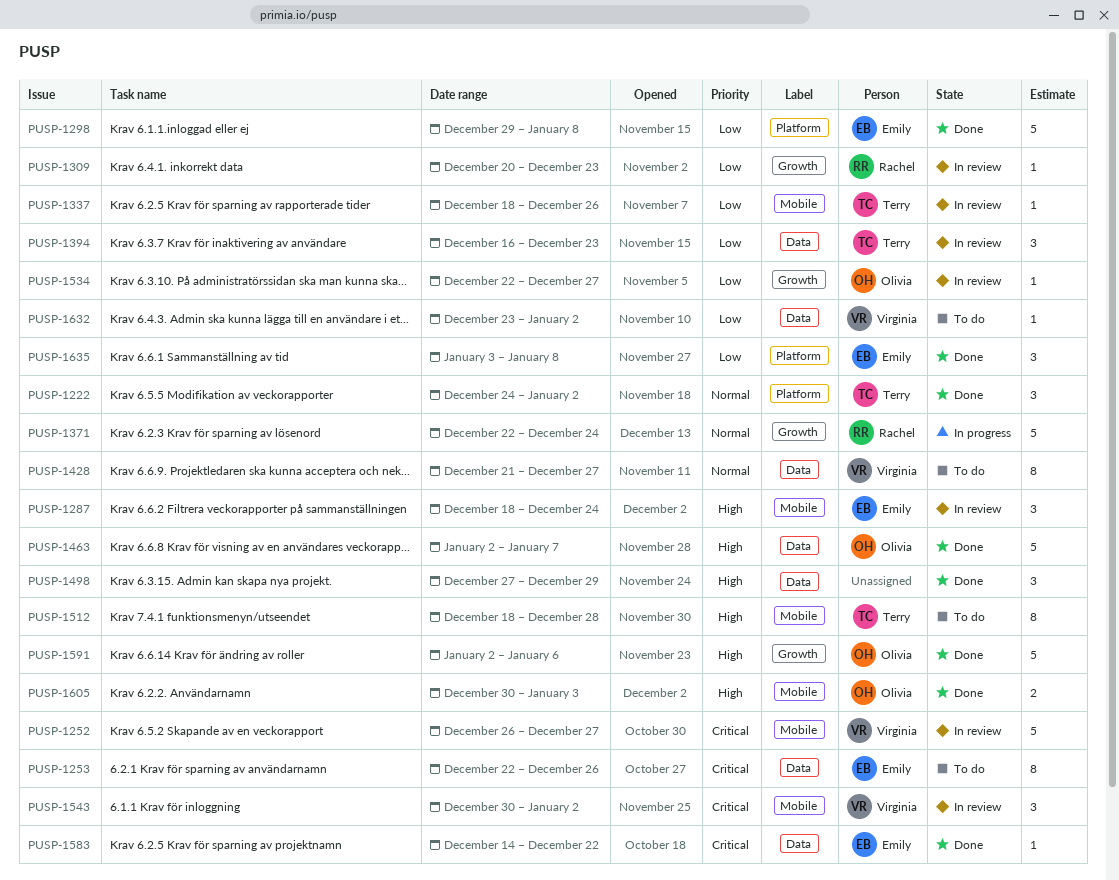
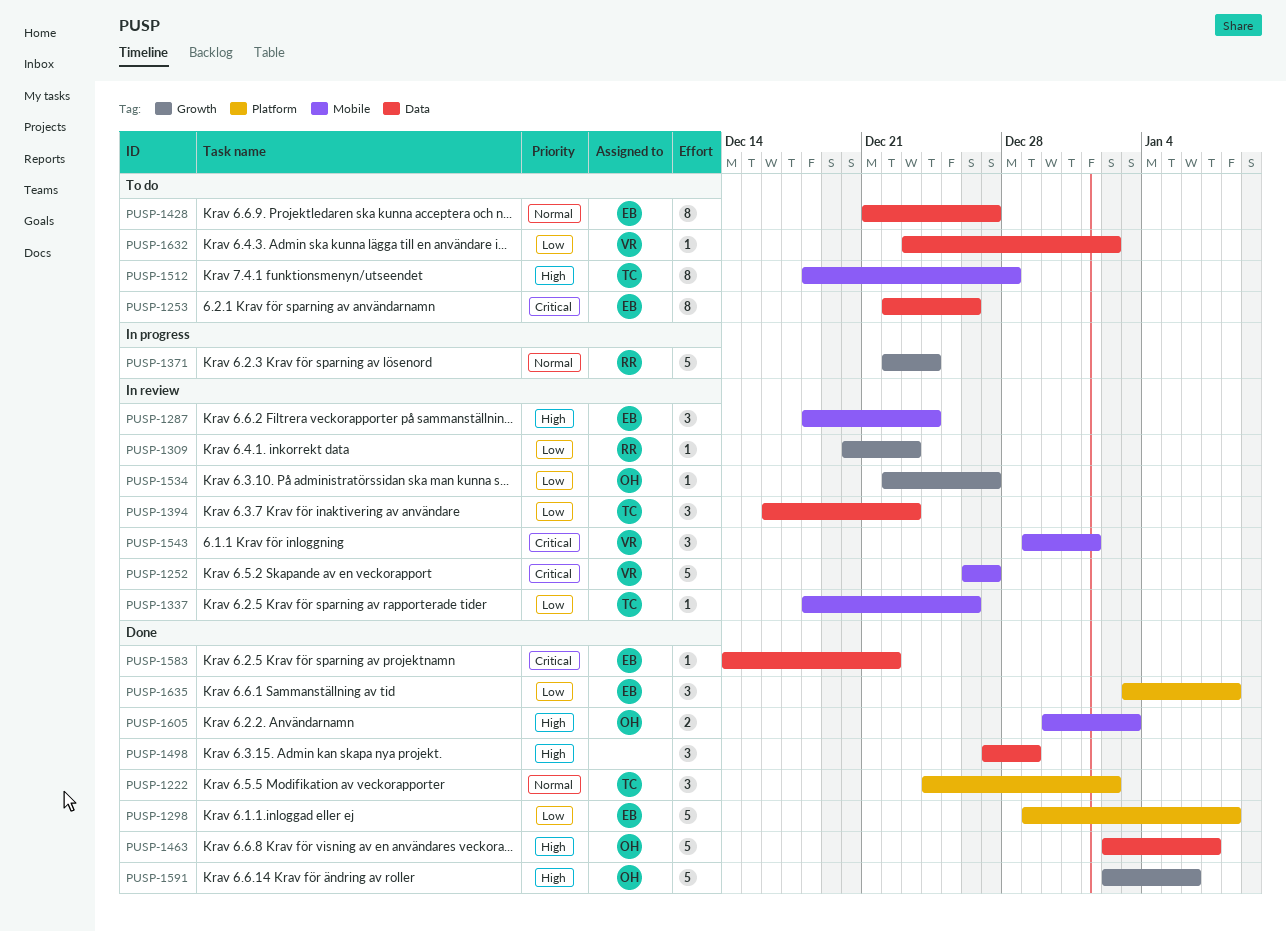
PUSP-1428, owner: Virginia -> Emily
PUSP-1543, start: Dec 30 -> Dec 29
PUSP-1543, due: Jan 2 -> Jan 1

